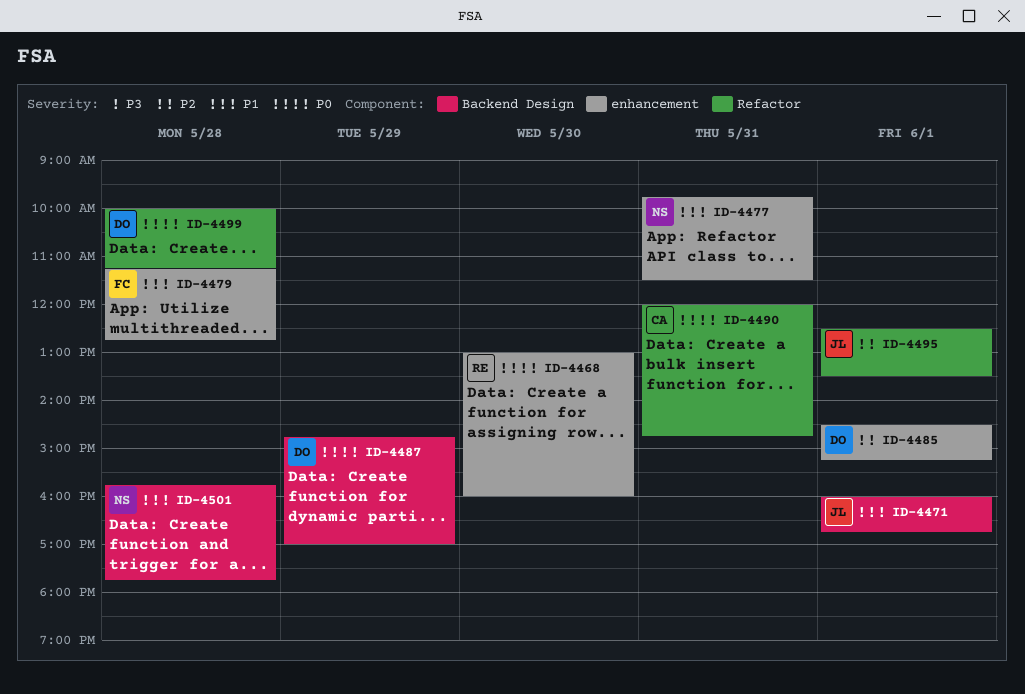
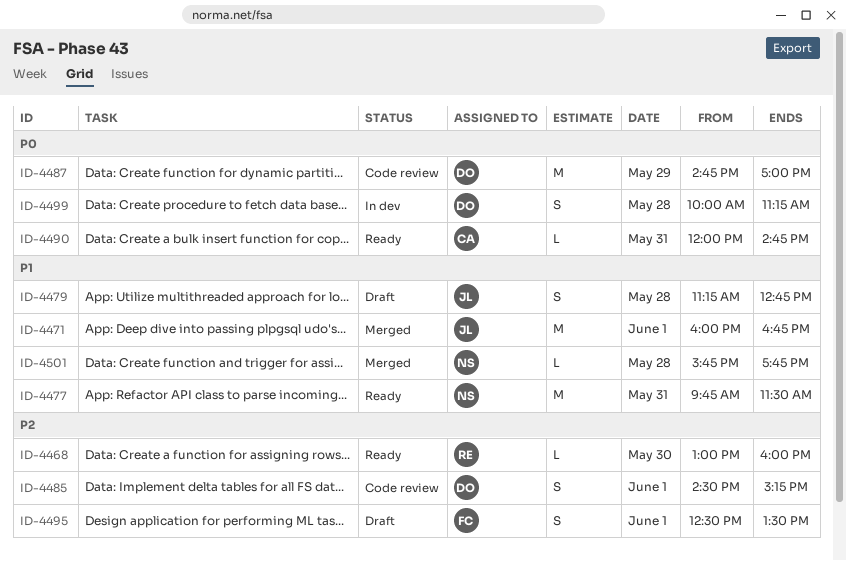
ID-4468, priority: P0 -> P2
ID-4479, owner: FC -> JL
ID-4495, owner: JL -> FC

